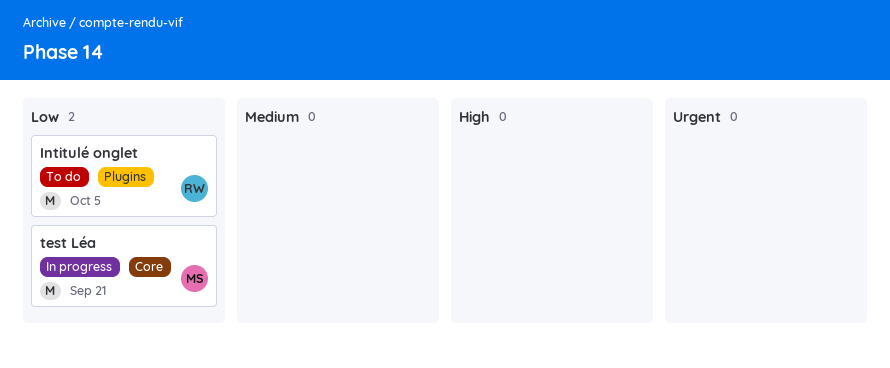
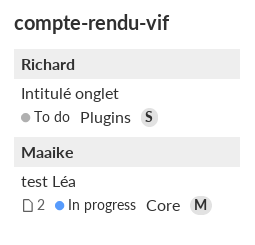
Intitulé onglet, estimate: M -> S

